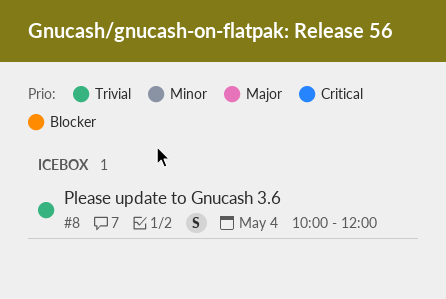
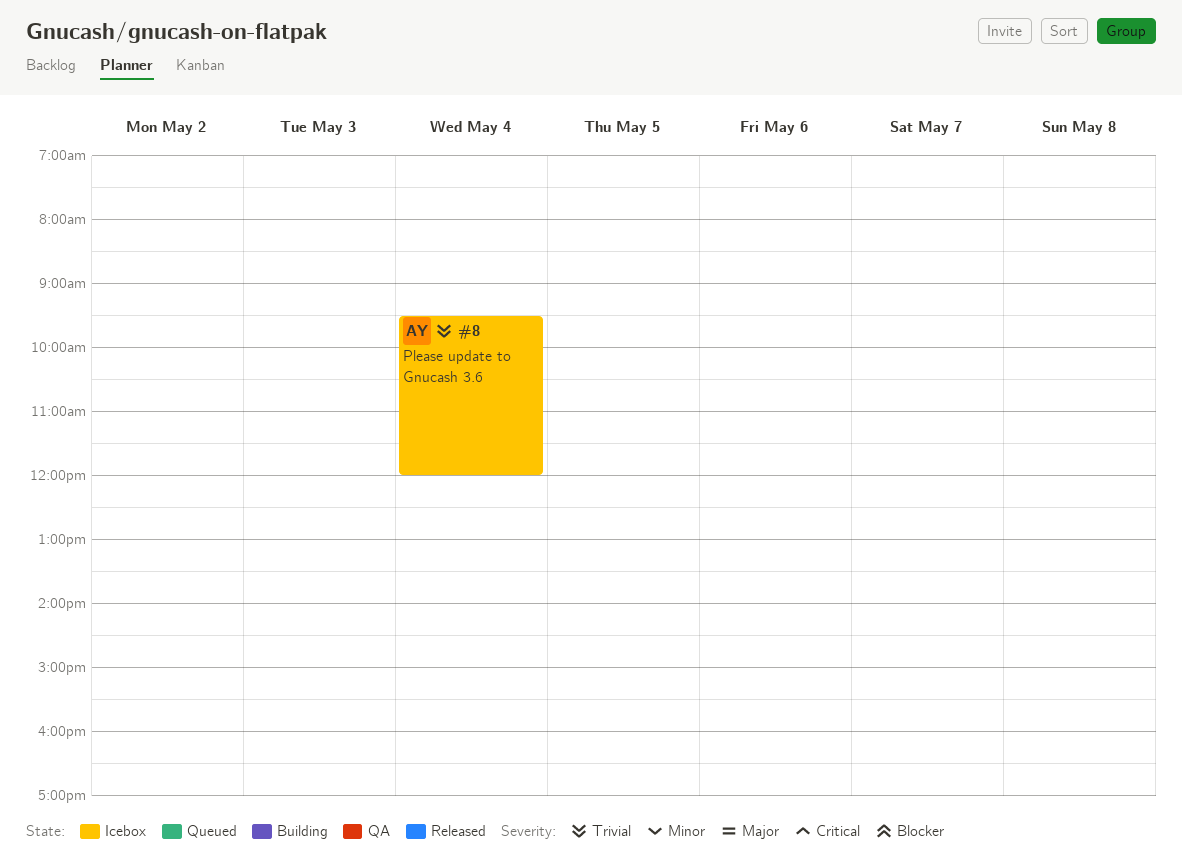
#8, begins: 10:00 -> 09:30

